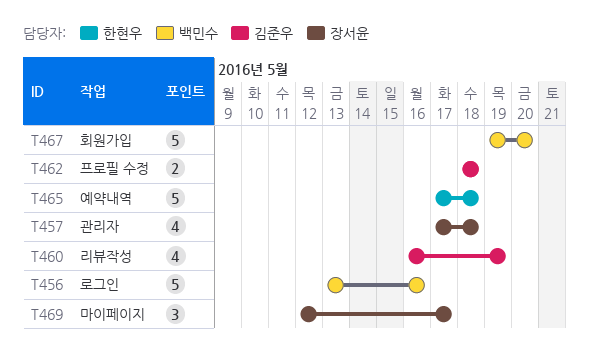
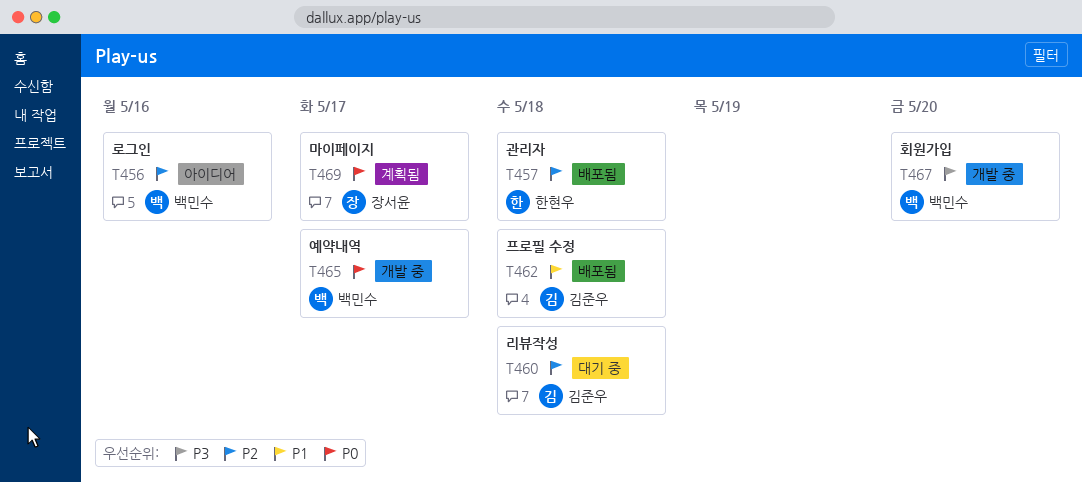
T457, owner: 장서윤 -> 한현우
T460, due: May 19 -> May 18
T465, owner: 한현우 -> 백민수
T465, due: May 18 -> May 17

